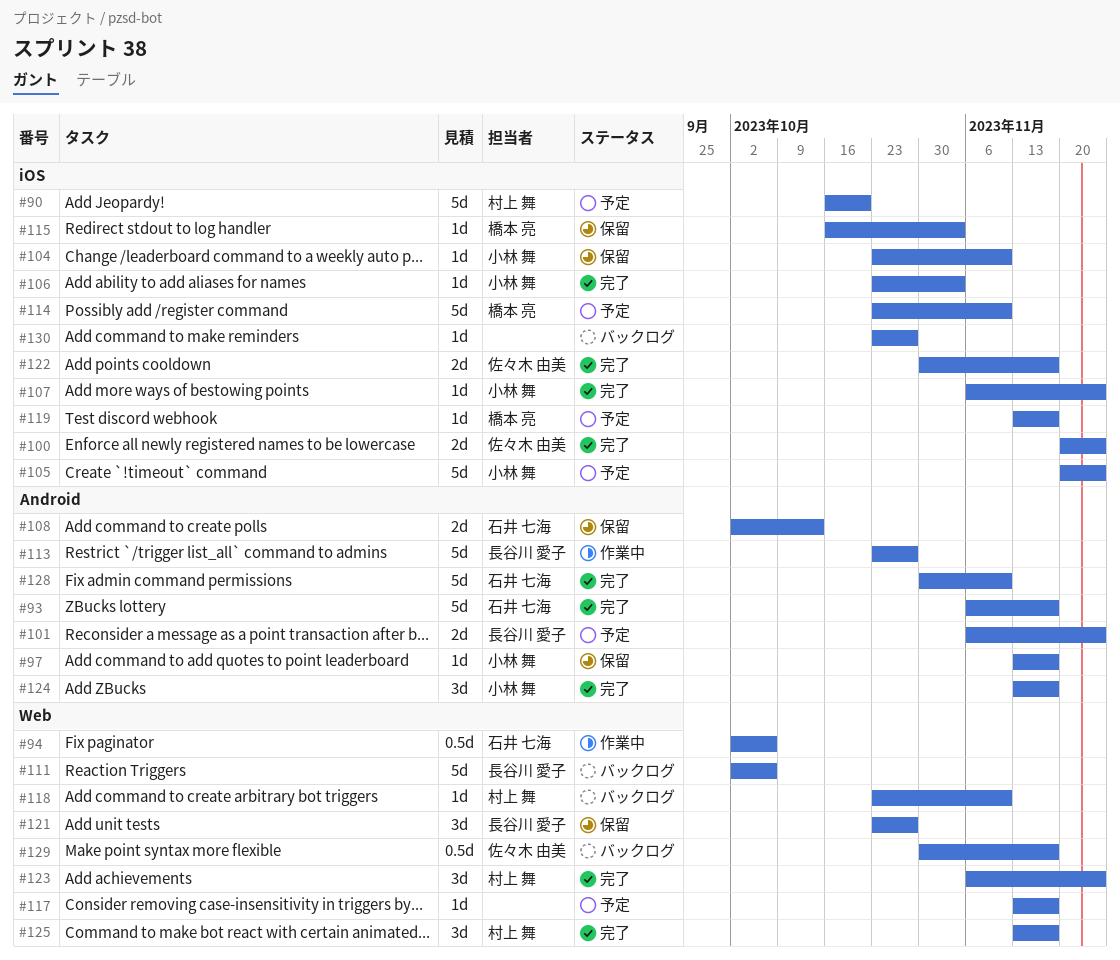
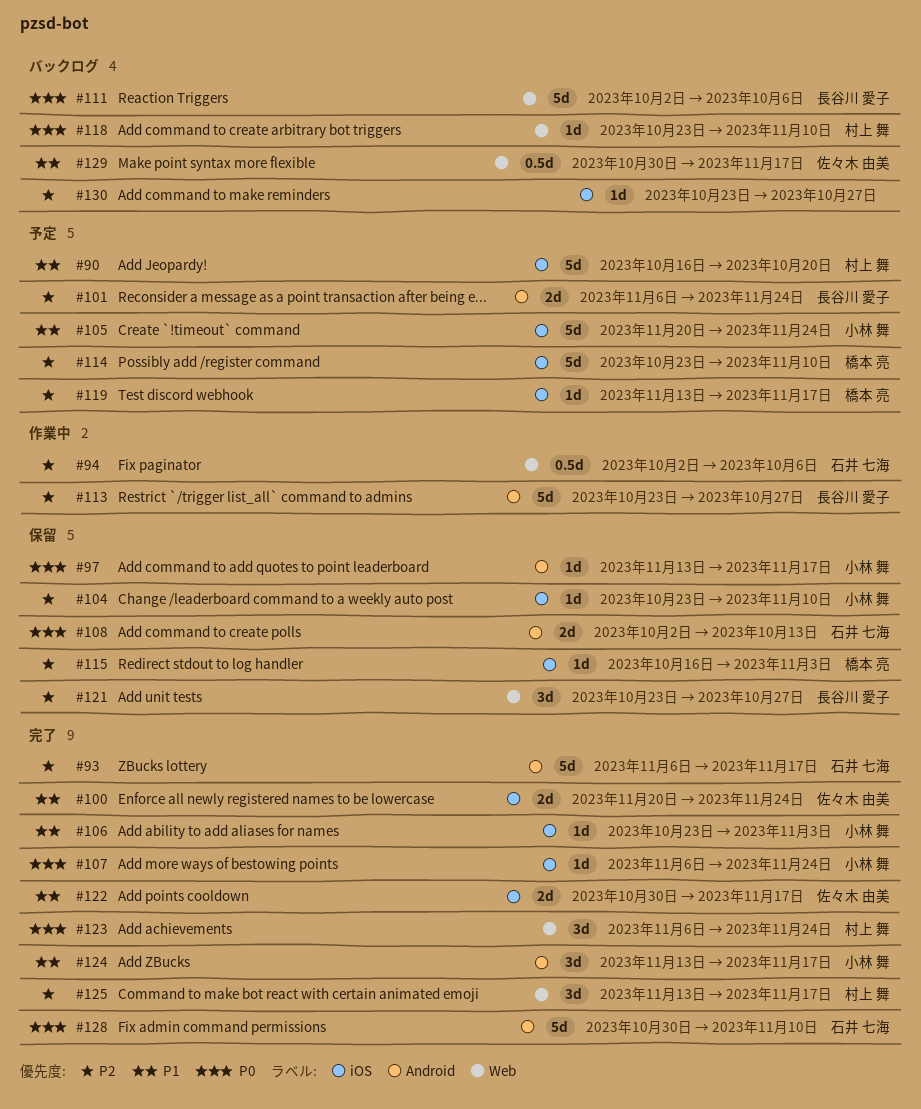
#117: present -> none

